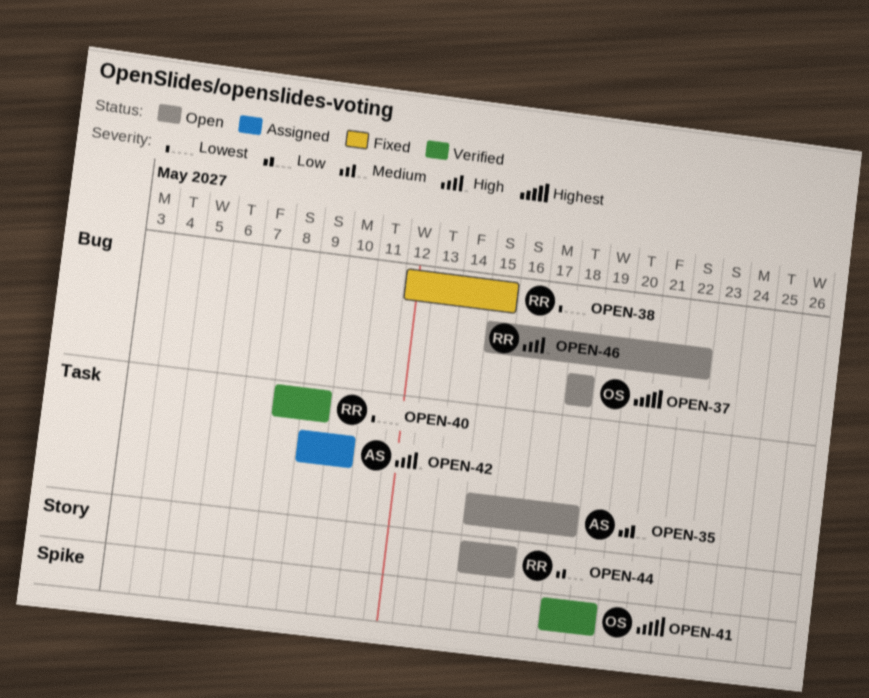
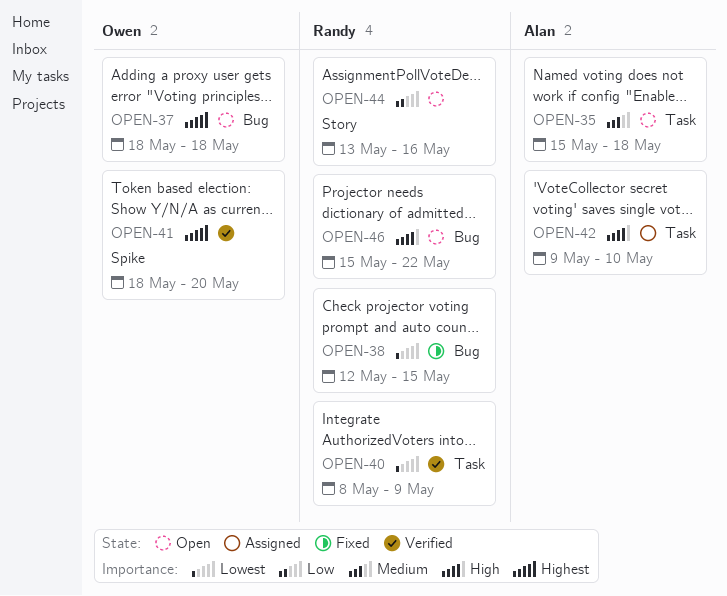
OPEN-41, due: May 19 -> May 20
OPEN-44, start: May 15 -> May 13

